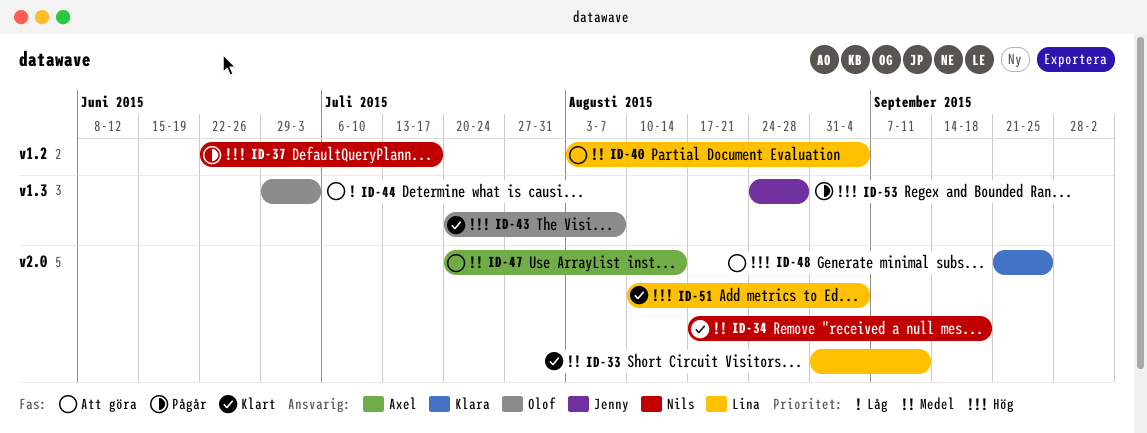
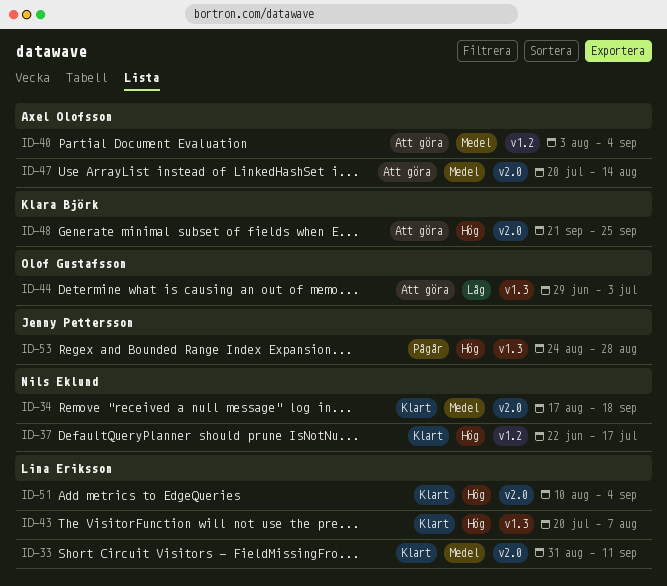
ID-37, status: Pågår -> Klart
ID-40, owner: Lina Eriksson -> Axel Olofsson
ID-43, owner: Olof Gustafsson -> Lina Eriksson

